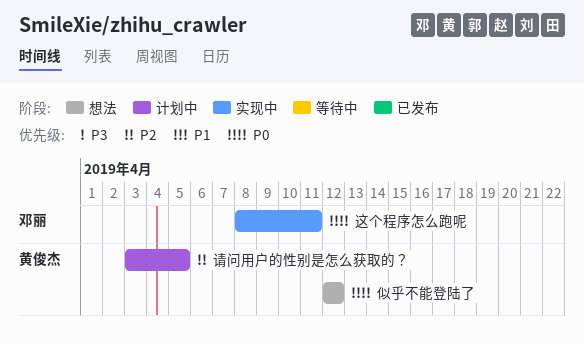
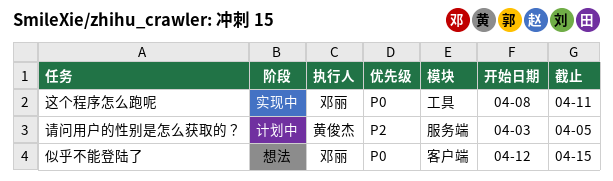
似乎不能登陆了, owner: 黄俊杰 -> 邓丽
似乎不能登陆了, due: Apr 12 -> Apr 15

